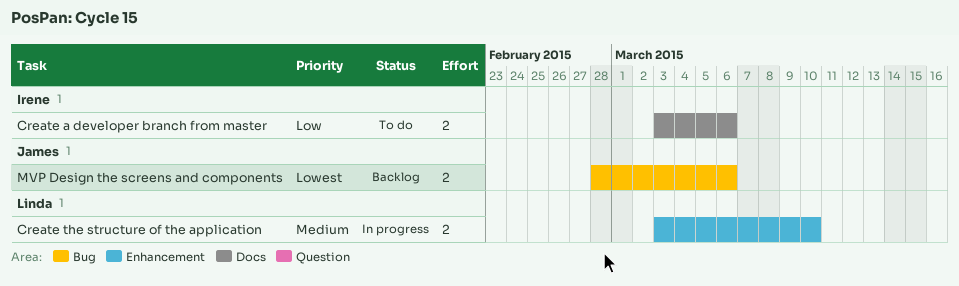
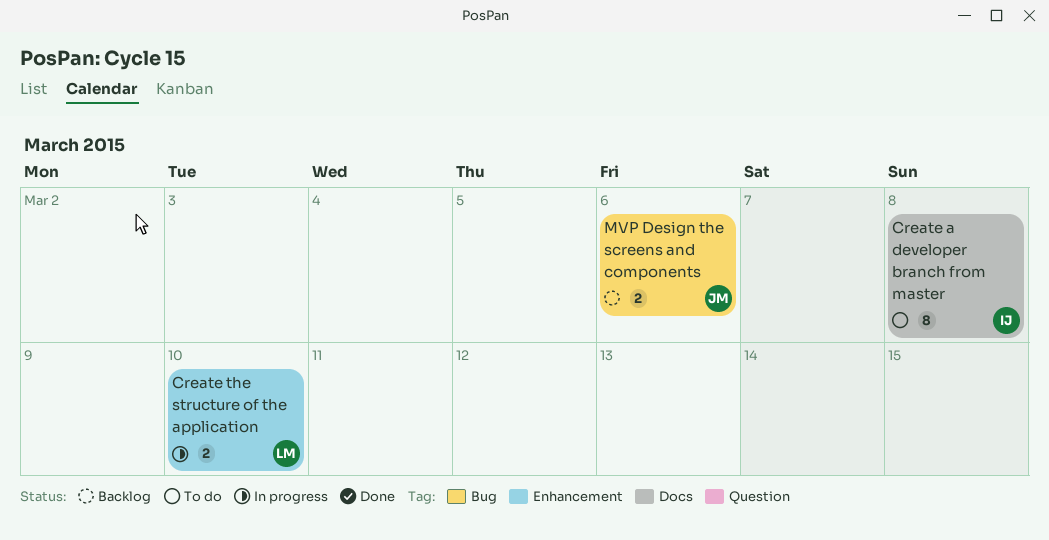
Create a developer branch from master, estimate: 2 -> 8
Create a developer branch from master, due: Mar 6 -> Mar 8

